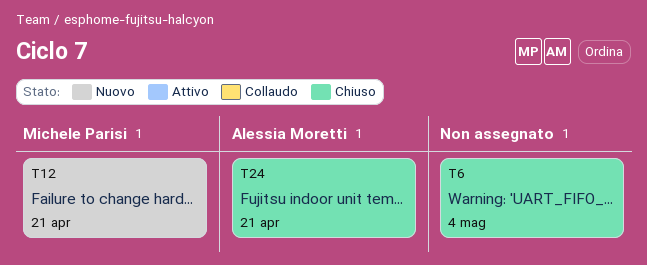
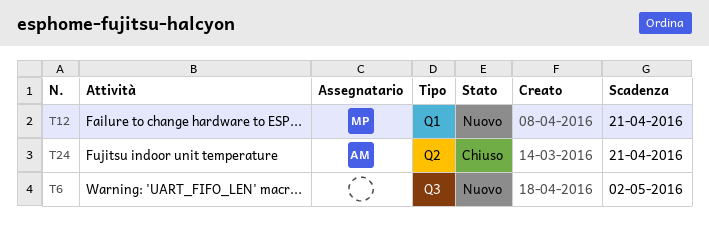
T6, status: Chiuso -> Nuovo
T6, due: May 4 -> May 2

